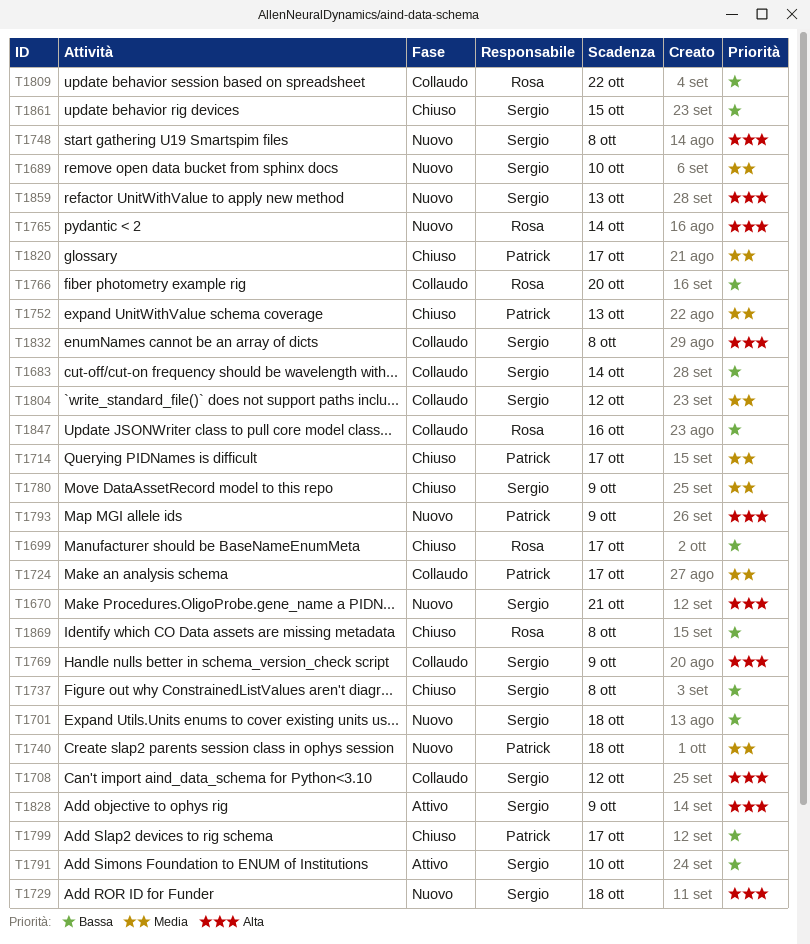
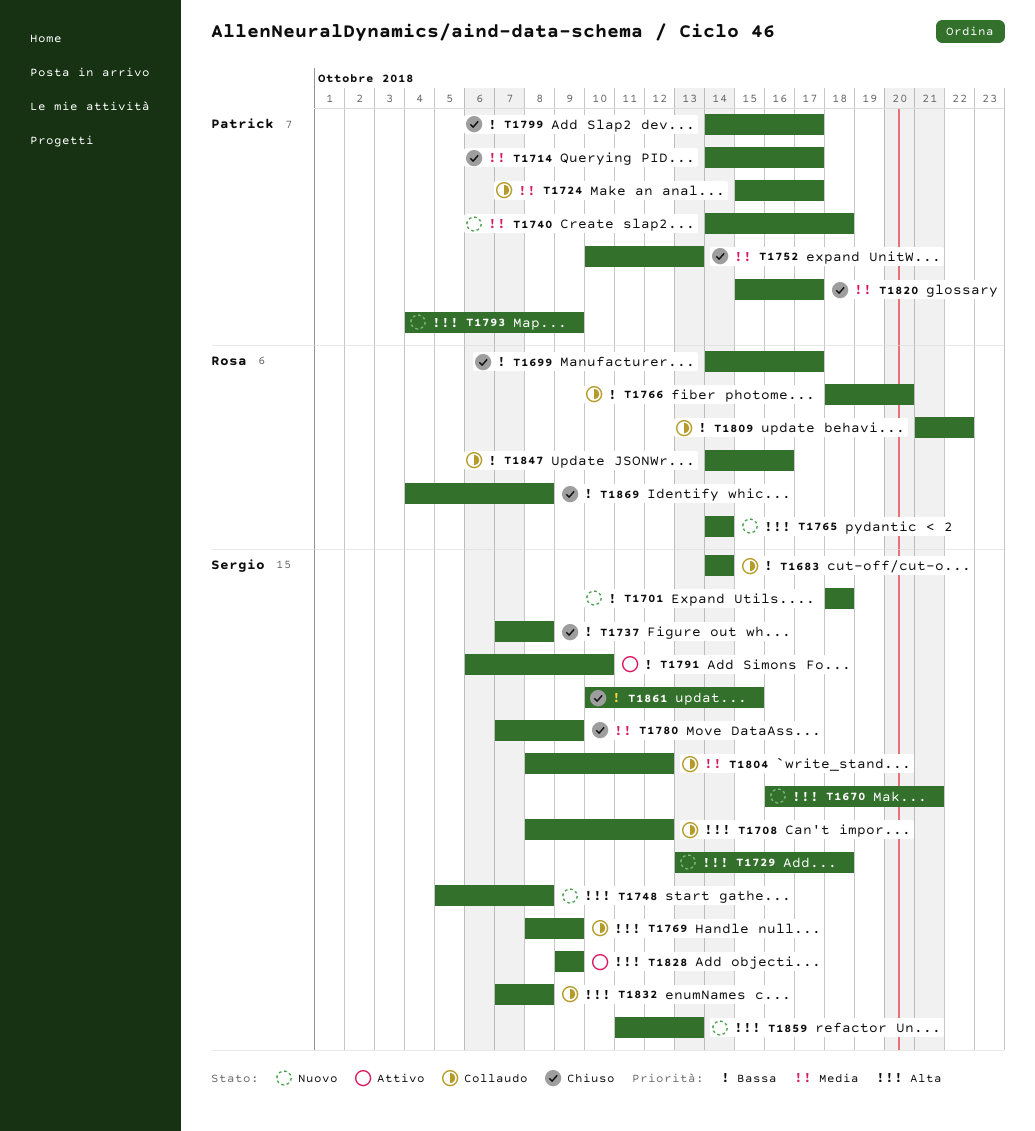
T1689: present -> none

